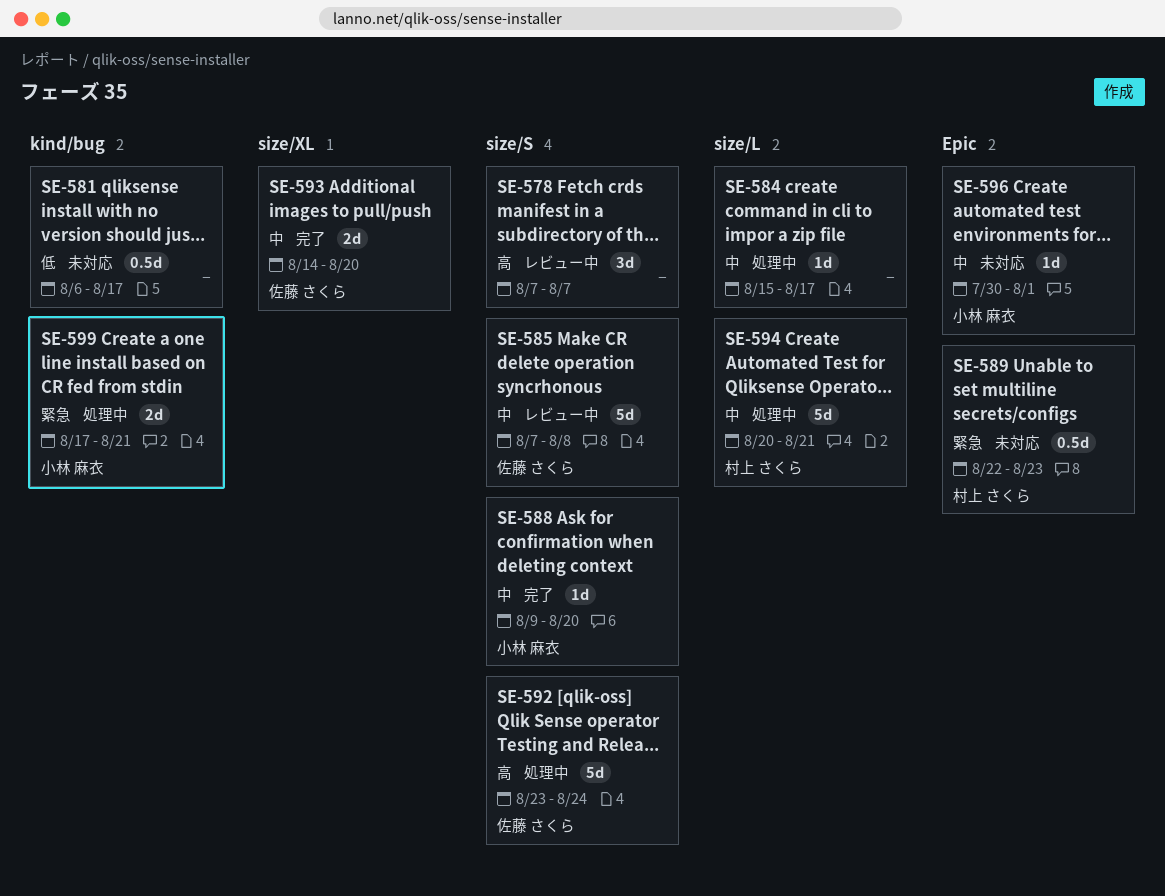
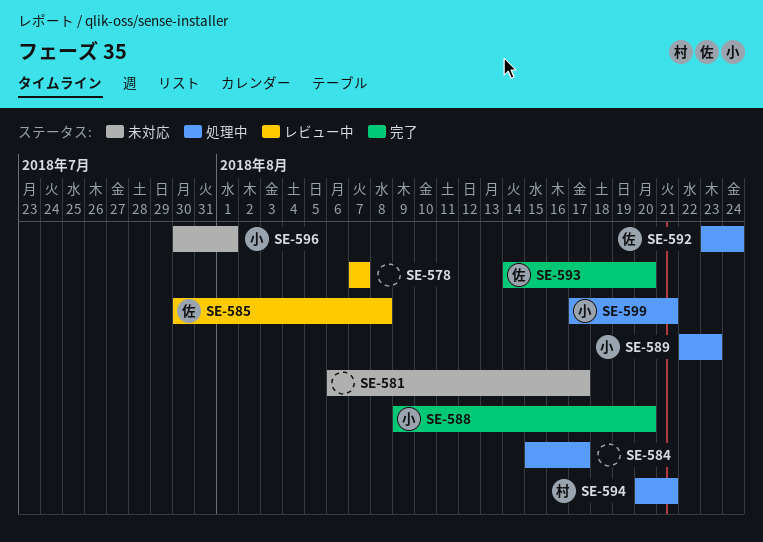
SE-585, start: Aug 7 -> Jul 30
SE-589, status: 未対応 -> 処理中
SE-589, owner: 村上 さくら -> 小林 麻衣

